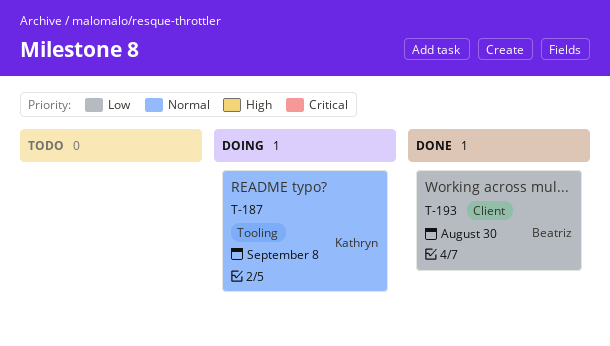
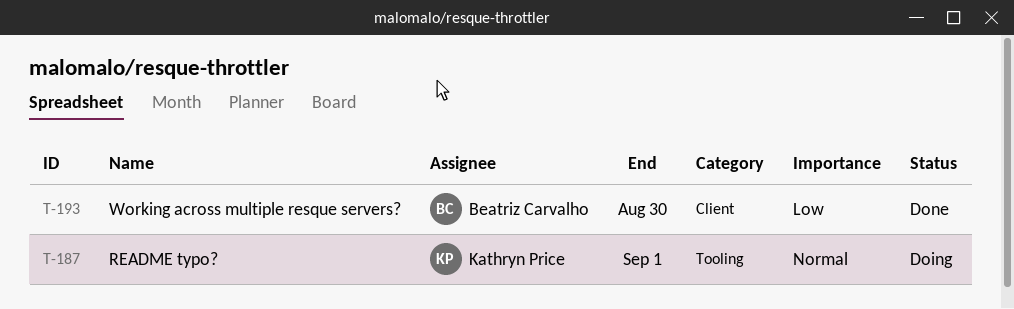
T-187, due: Sep 8 -> Sep 1

